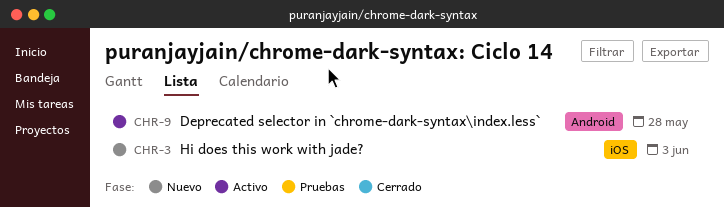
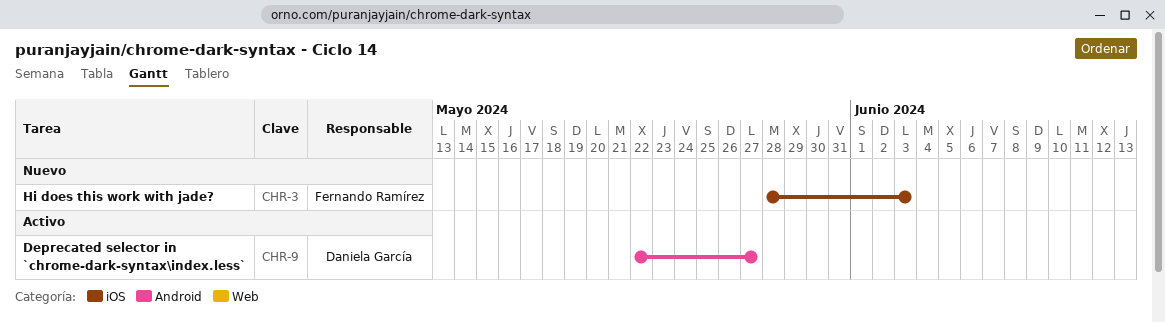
CHR-9, due: May 28 -> May 27

